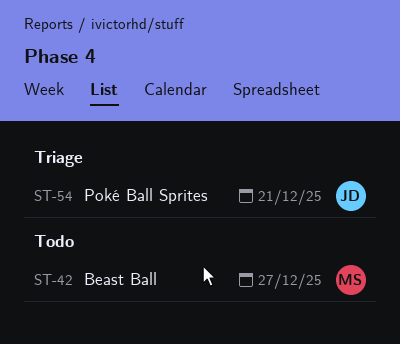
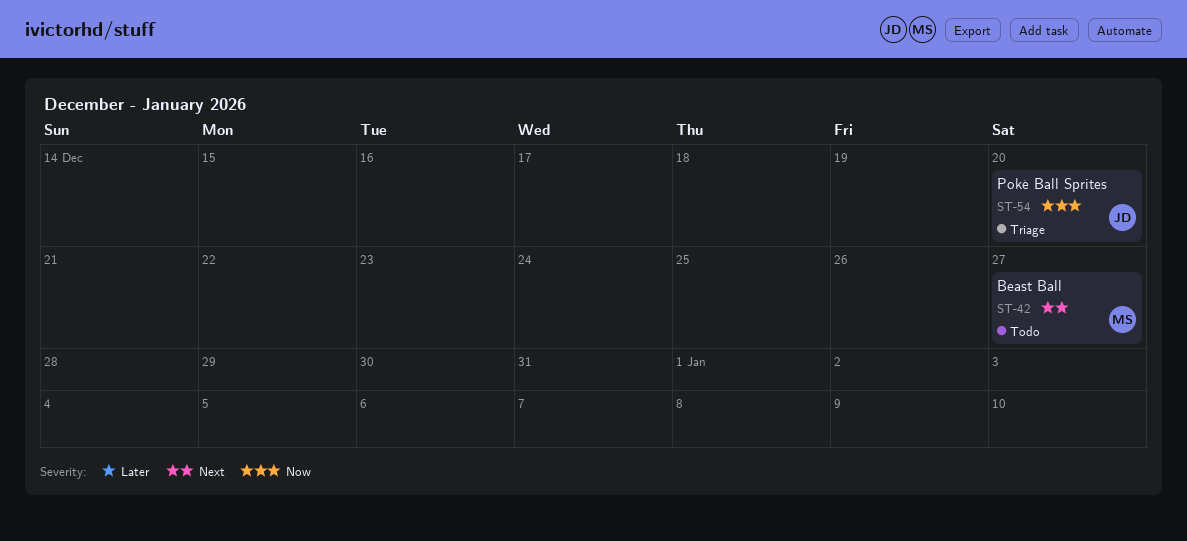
ST-54, due: Dec 21 -> Dec 20

